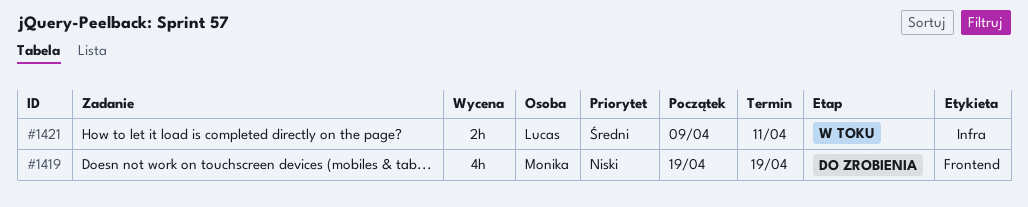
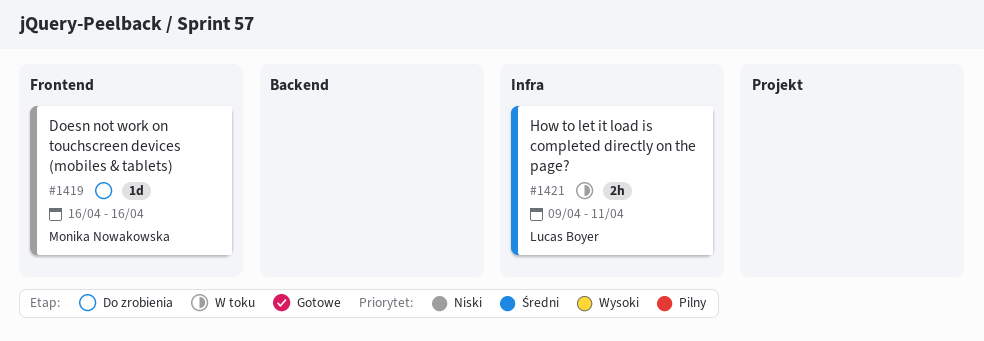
#1419, estimate: 4h -> 1d
#1419, start: Apr 19 -> Apr 16
#1419, due: Apr 19 -> Apr 16

